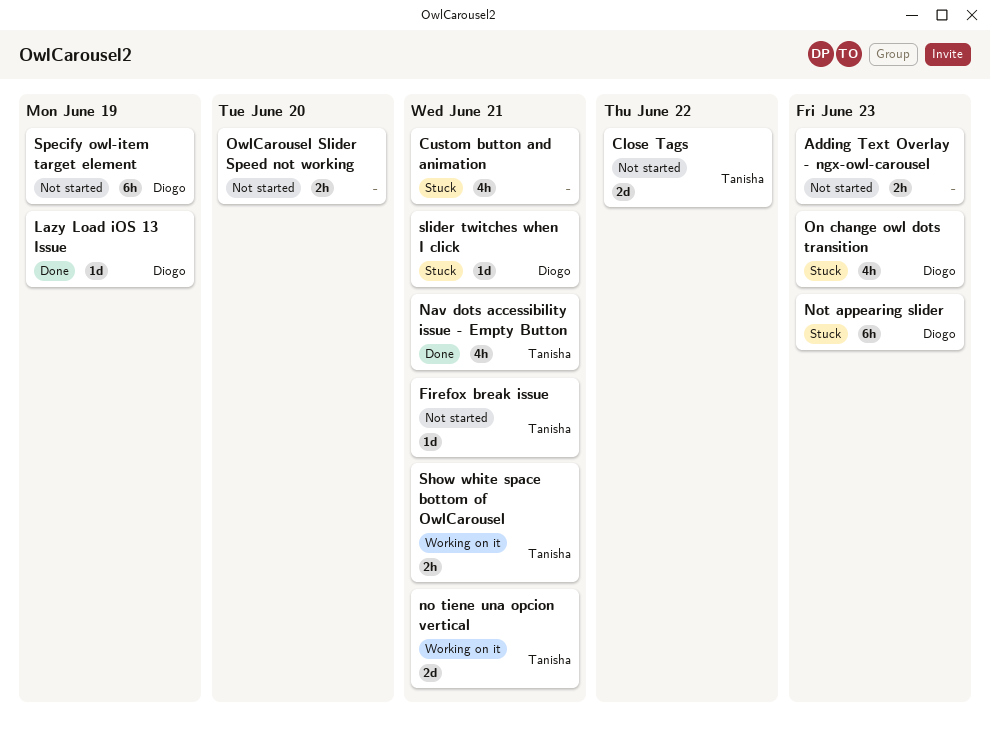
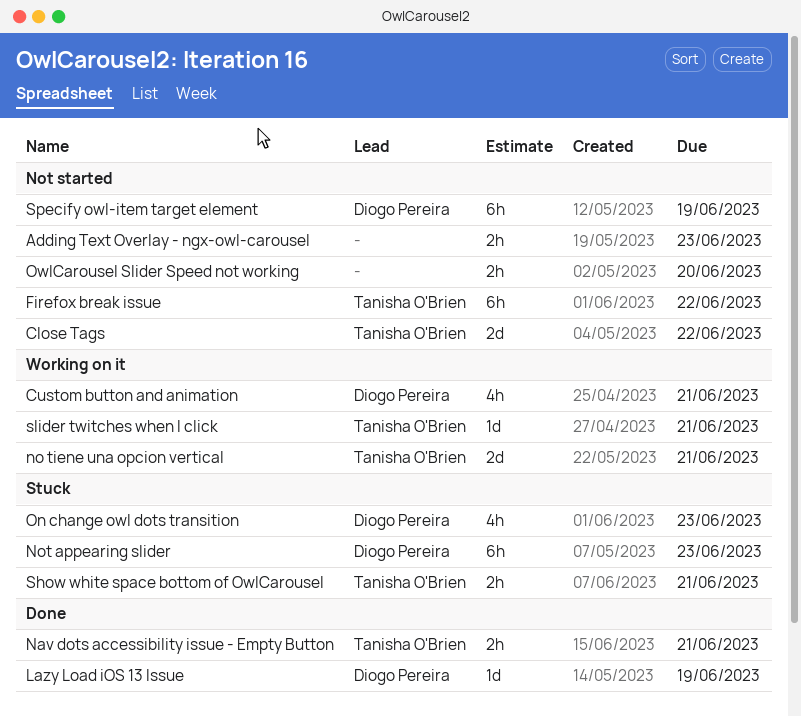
Custom button and animation, status: Stuck -> Working on it
Custom button and animation, owner: none -> Diogo Pereira
Firefox break issue, estimate: 1d -> 6h
Firefox break issue, due: Jun 21 -> Jun 22
Nav dots accessibility issue - Empty Button, estimate: 4h -> 2h
Show white space bottom of OwlCarousel, status: Working on it -> Stuck
slider twitches when I click, status: Stuck -> Working on it
slider twitches when I click, owner: Diogo Pereira -> Tanisha O'Brien

